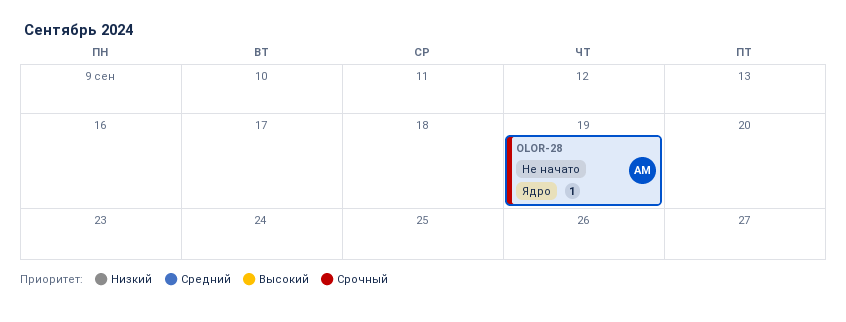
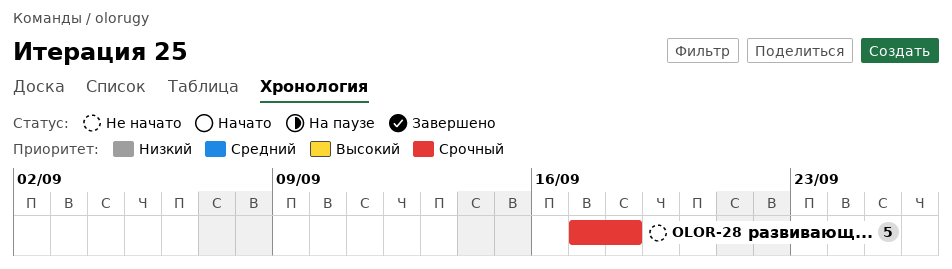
OLOR-28, estimate: 1 -> 5
OLOR-28, due: Sep 19 -> Sep 18

